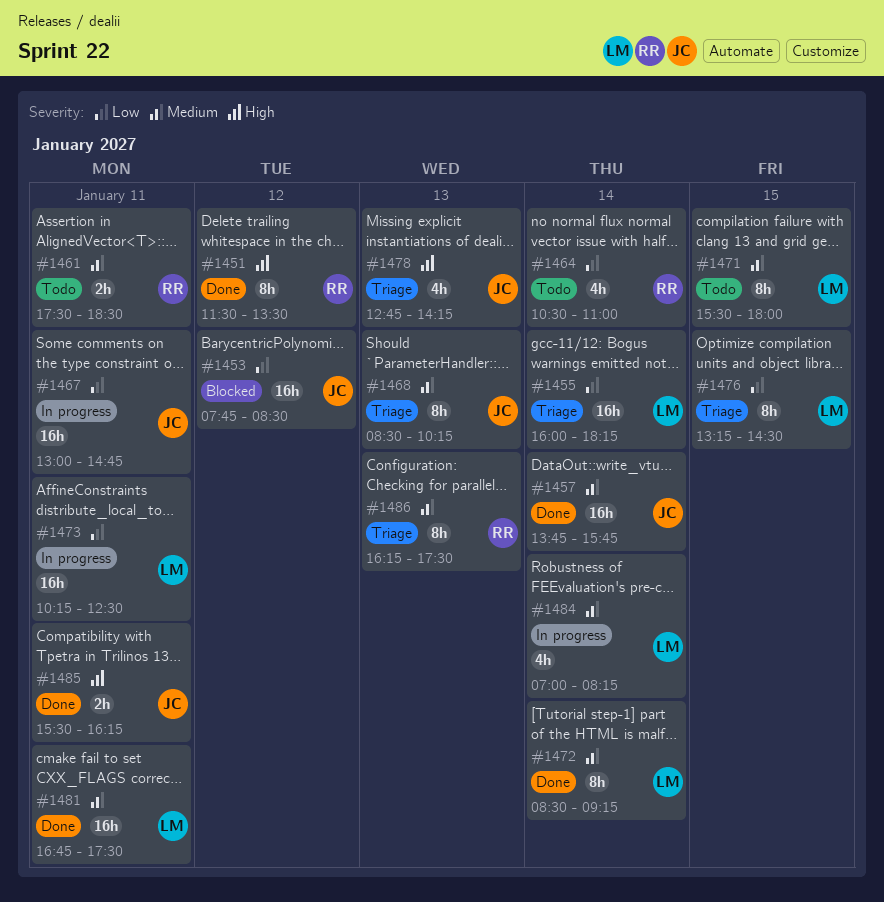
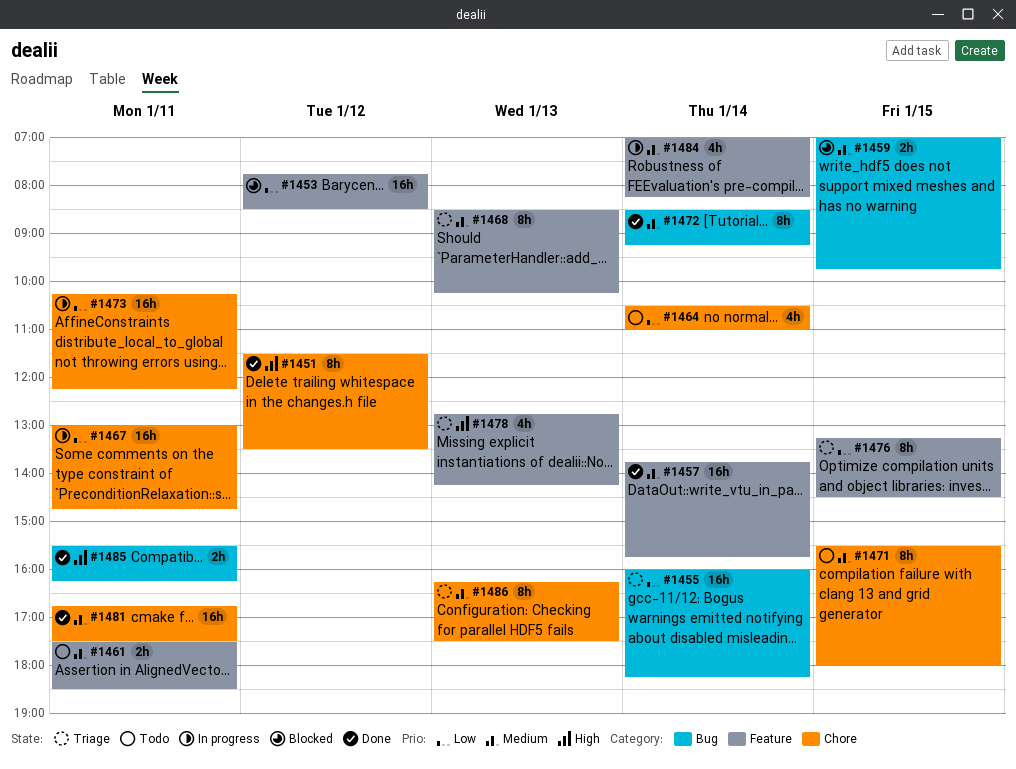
#1459: none -> present
#1473, ends: 12:30 -> 12:15

